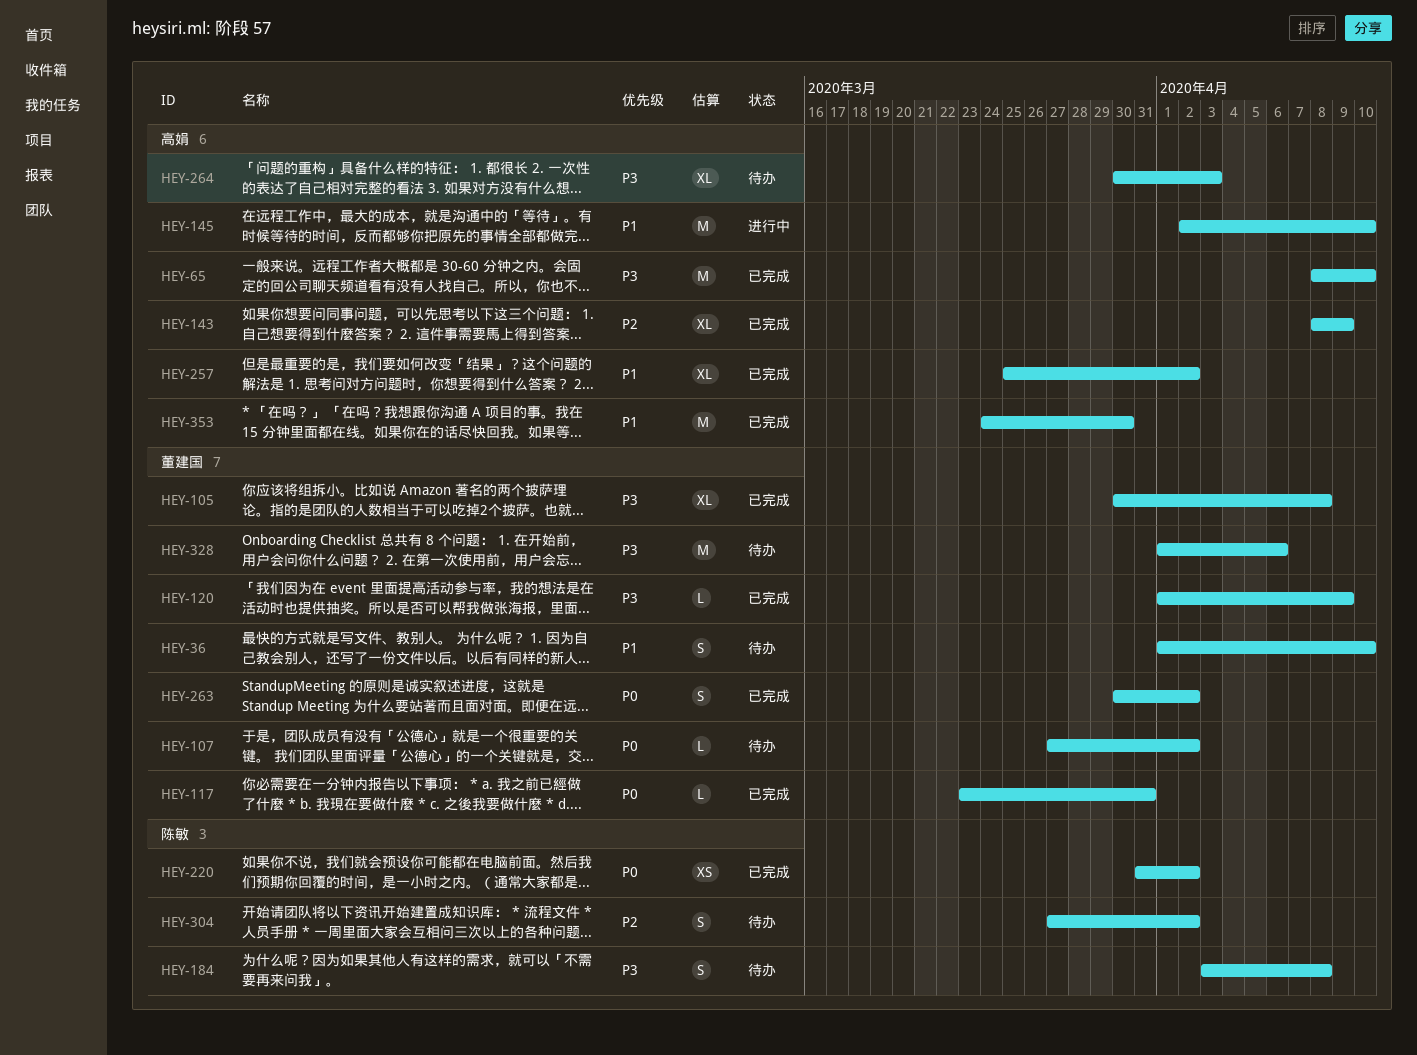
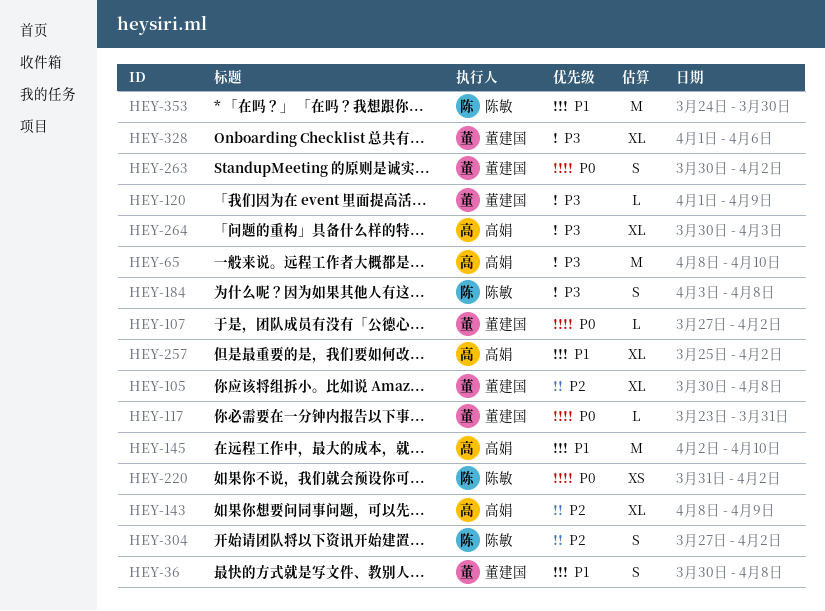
HEY-36, start: Apr 1 -> Mar 30
HEY-36, due: Apr 10 -> Apr 8
HEY-105, priority: P3 -> P2
HEY-328, estimate: M -> XL
HEY-353, owner: 高娟 -> 陈敏

